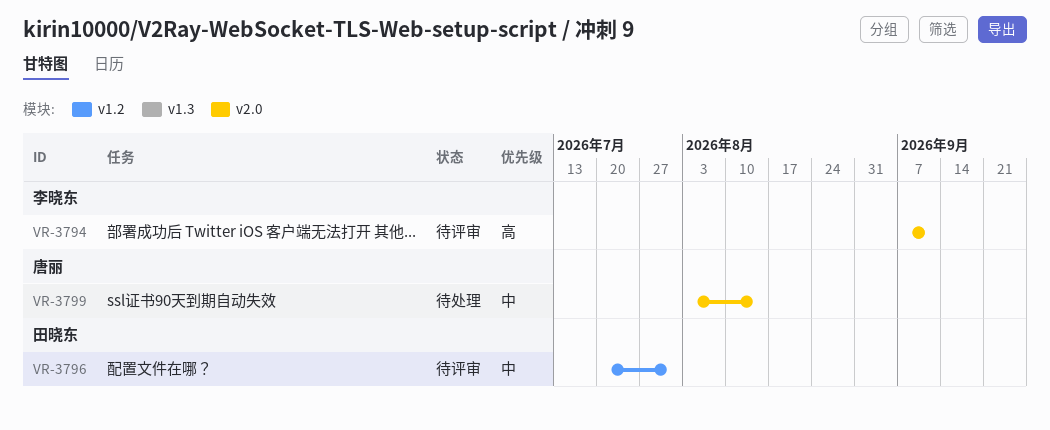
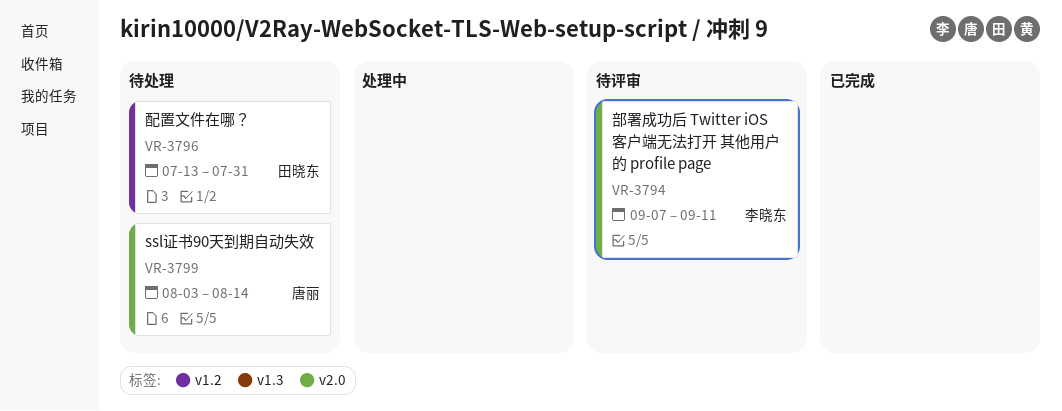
VR-3796, status: 待评审 -> 待处理
VR-3796, start: Jul 20 -> Jul 13

